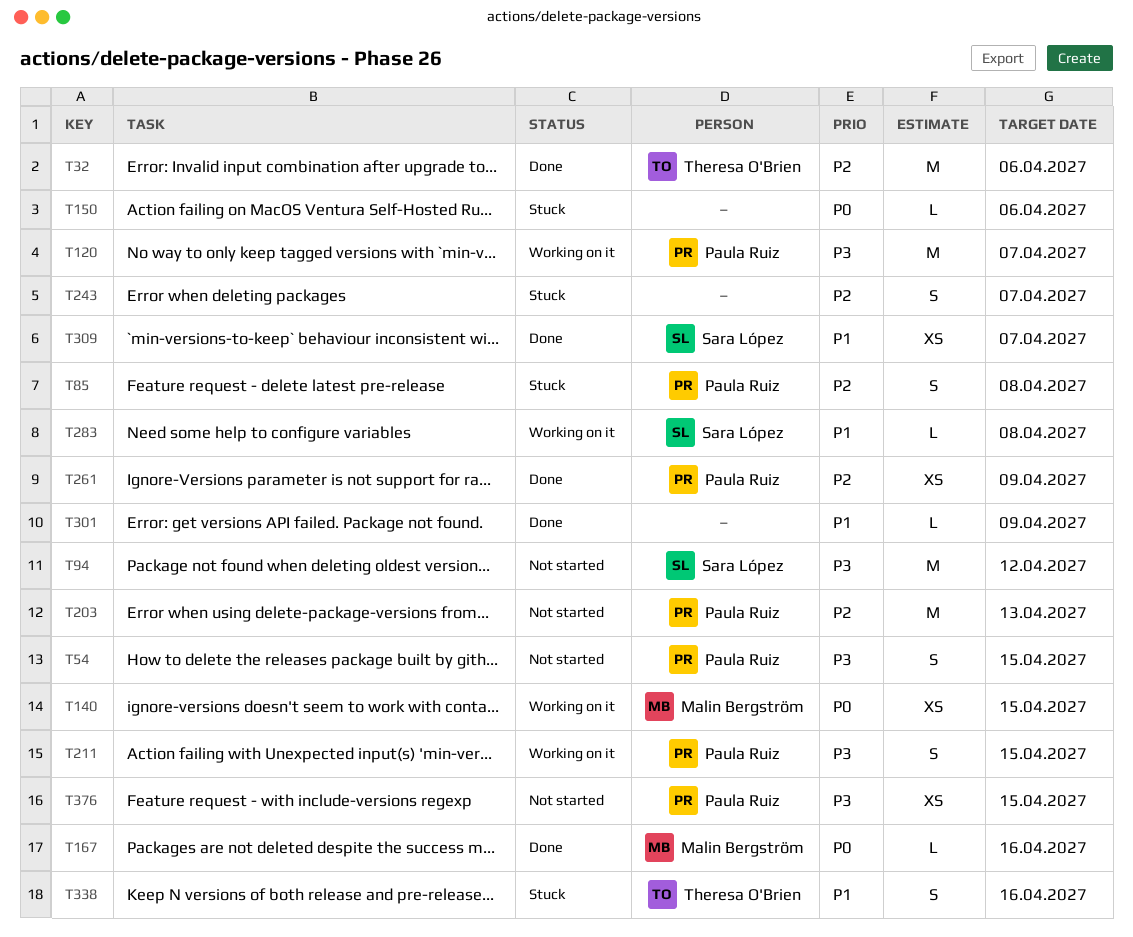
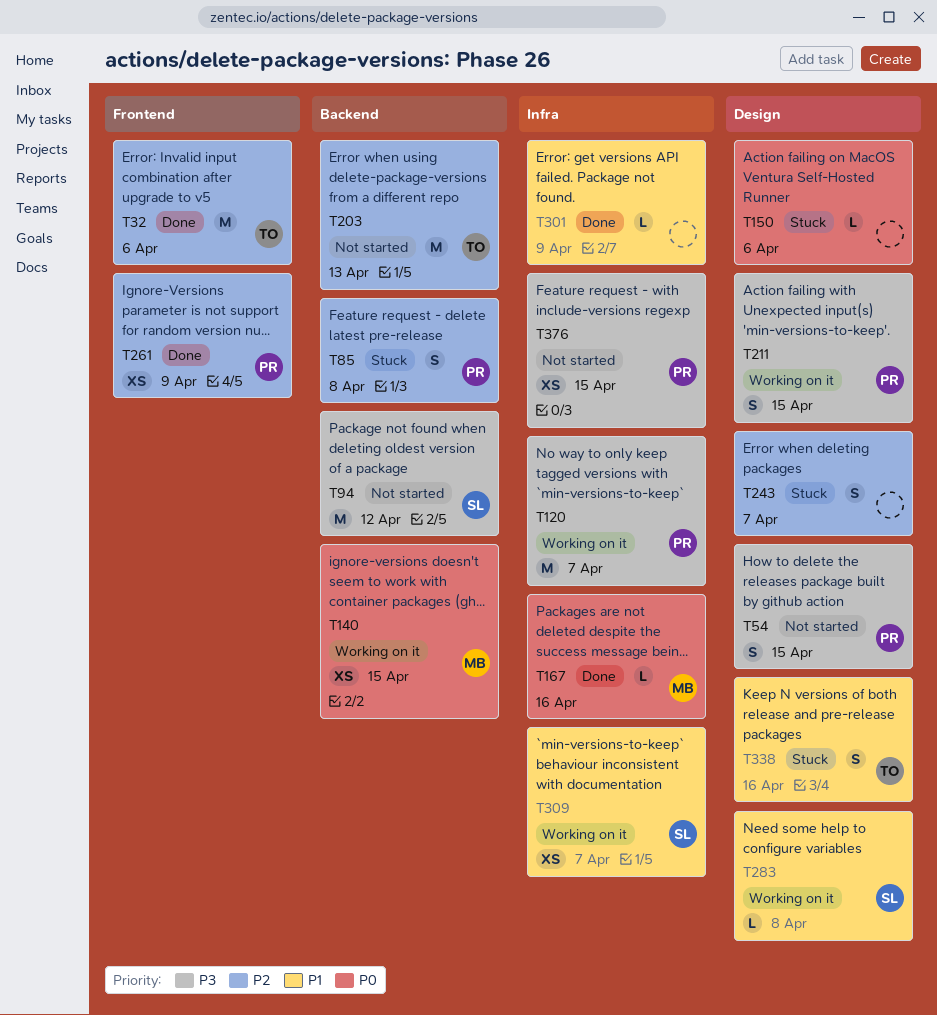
T203, owner: Paula Ruiz -> Theresa O'Brien
T309, status: Done -> Working on it

